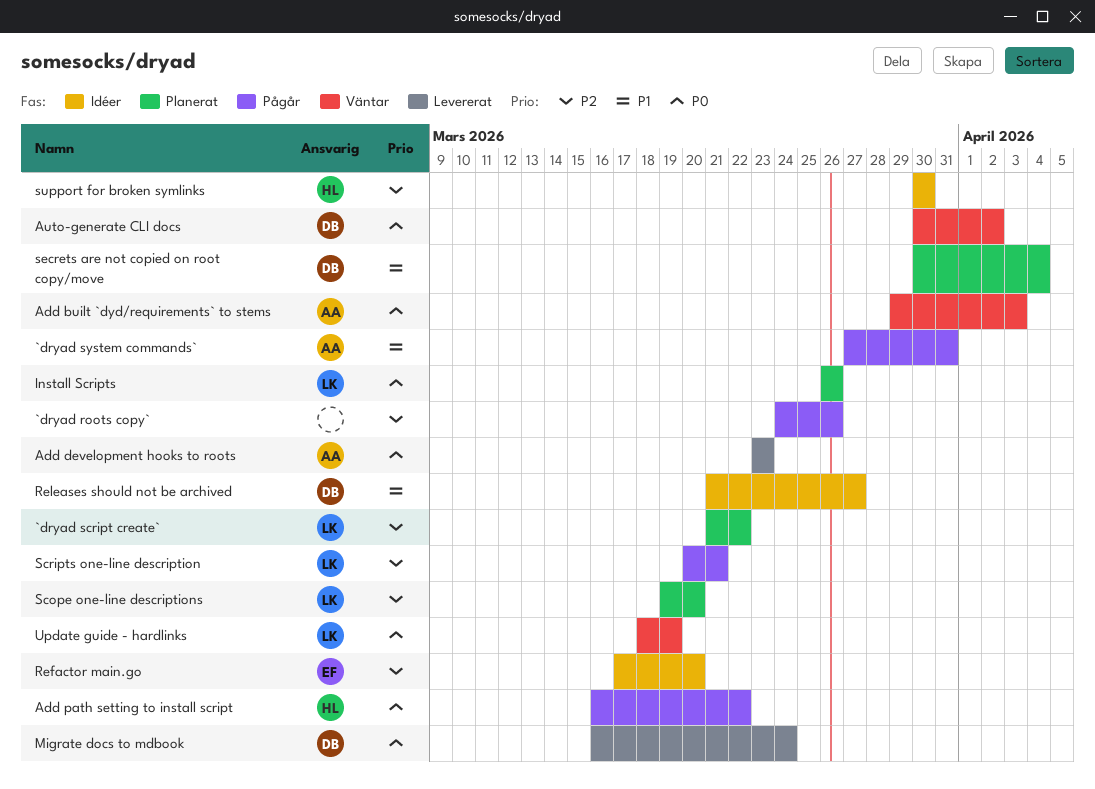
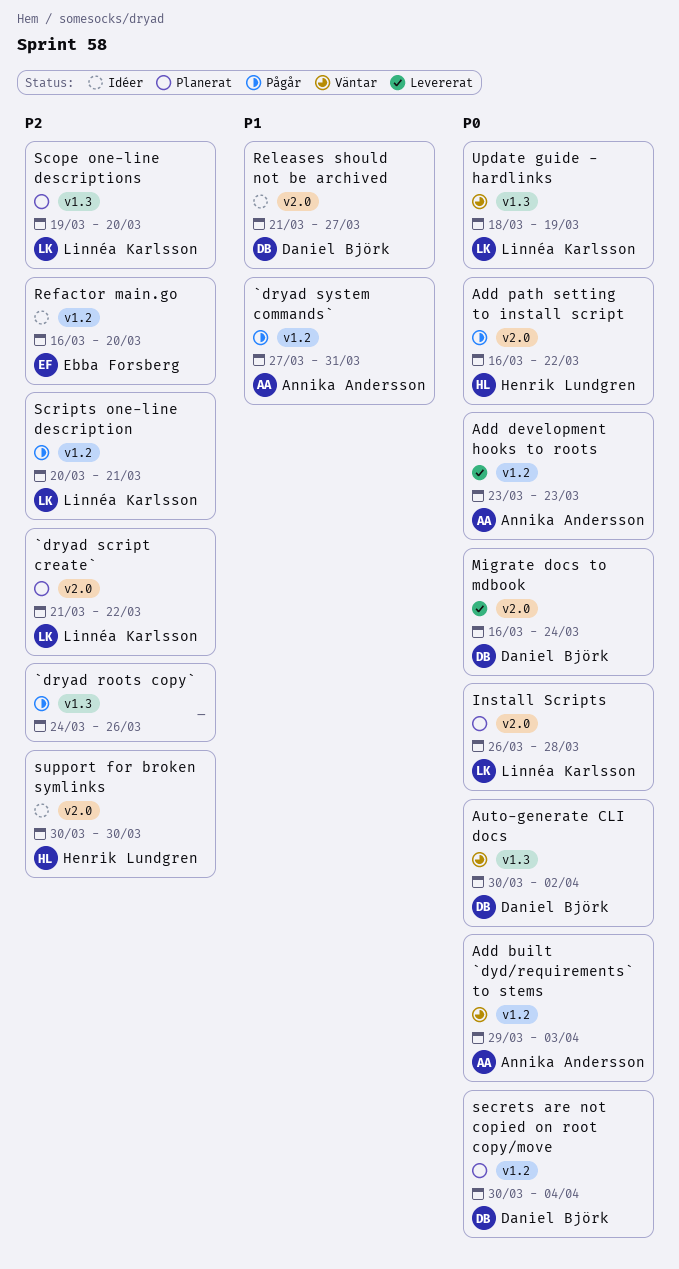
Install Scripts, due: Mar 26 -> Mar 28
Refactor main.go, start: Mar 17 -> Mar 16
secrets are not copied on root copy/move, priority: P1 -> P0

